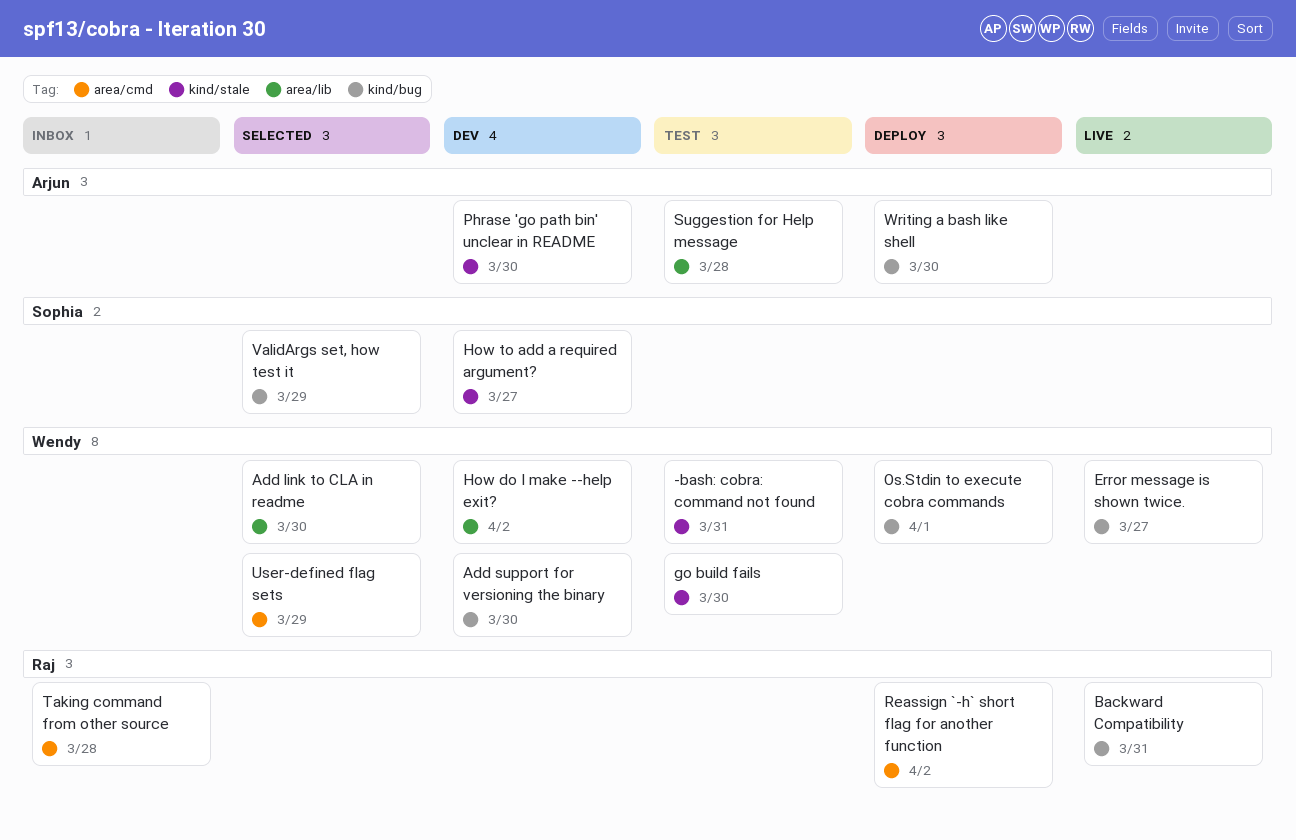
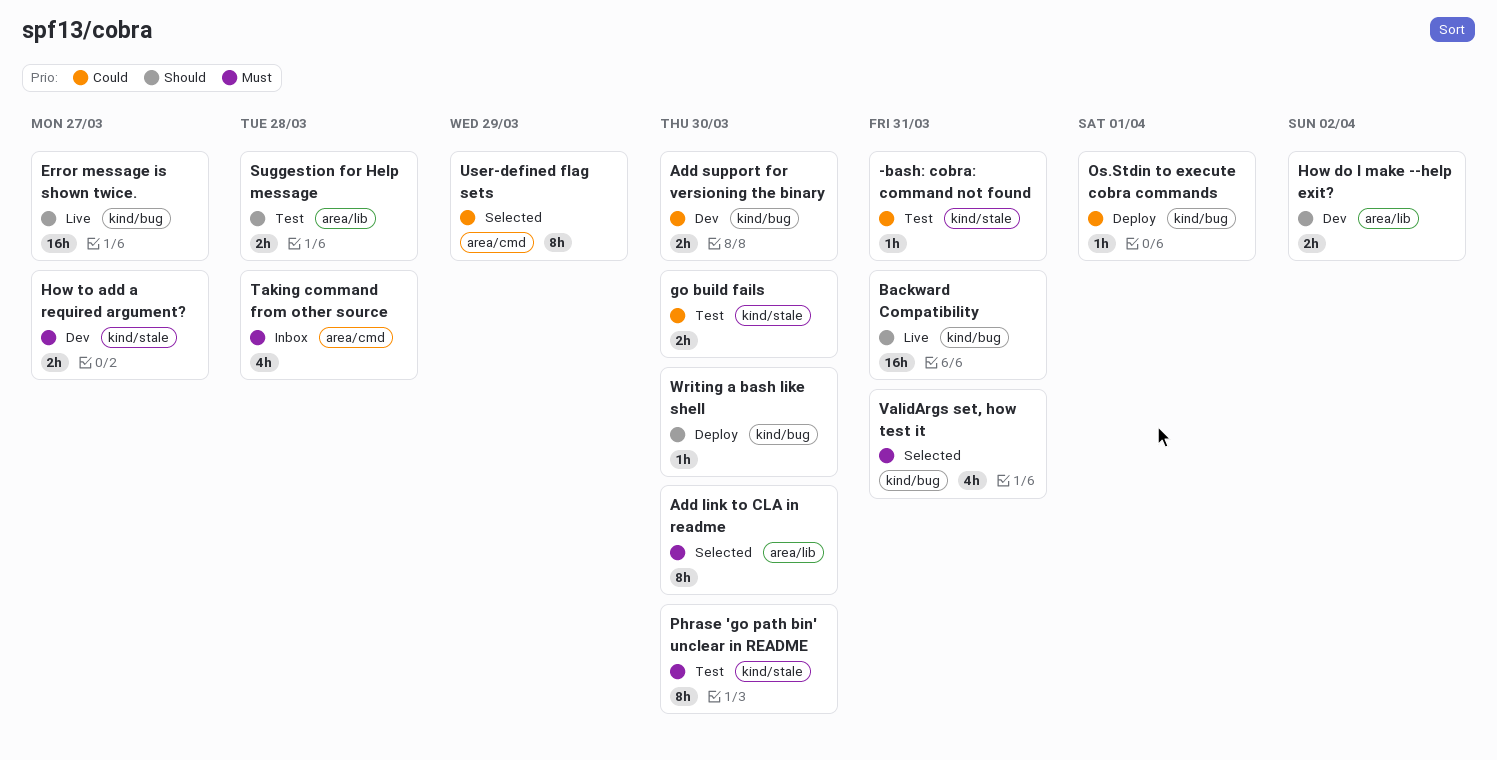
Phrase 'go path bin' unclear in README, status: Dev -> Test
Reassign `-h` short flag for another function: present -> none
ValidArgs set, how test it, due: Mar 29 -> Mar 31

